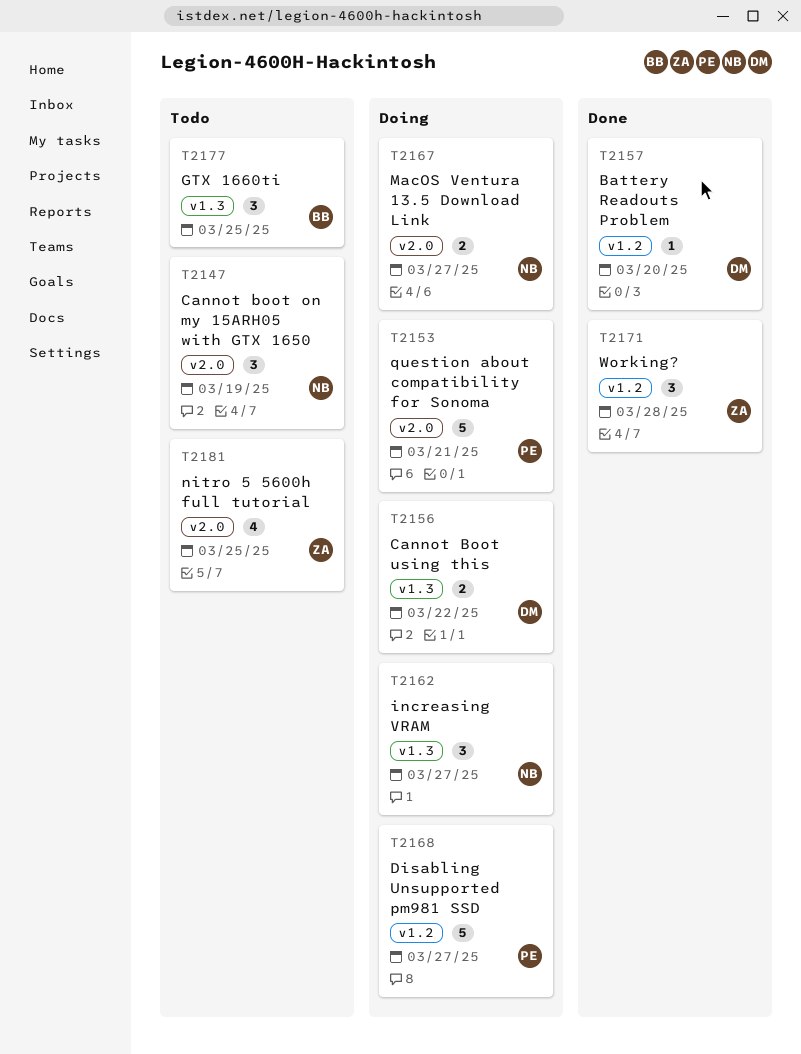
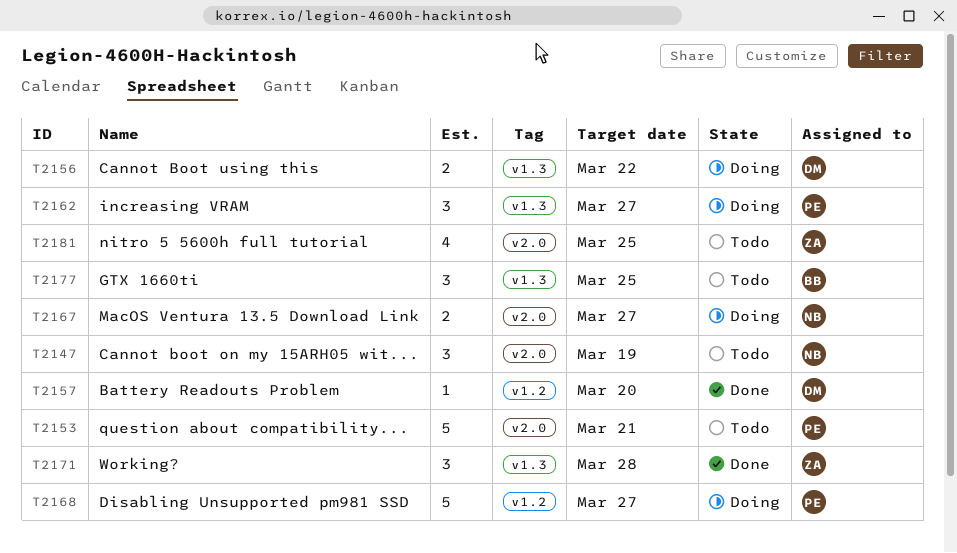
T2153, status: Doing -> Todo
T2162, owner: NB -> PE
T2171, label: v1.2 -> v1.3

